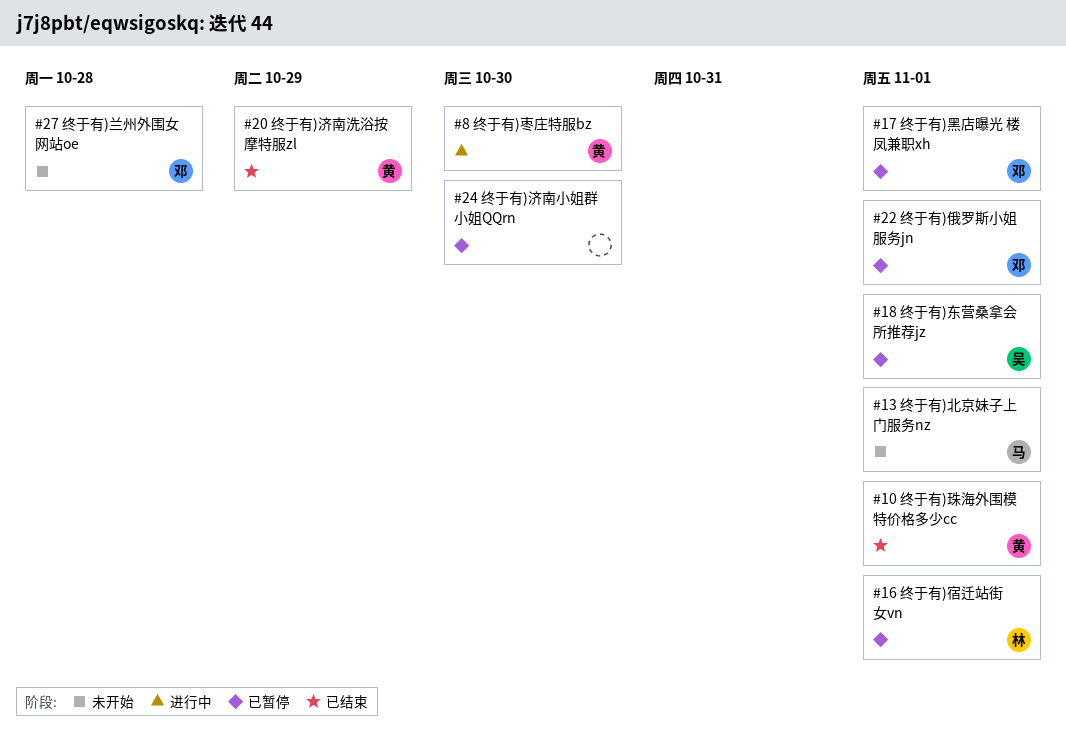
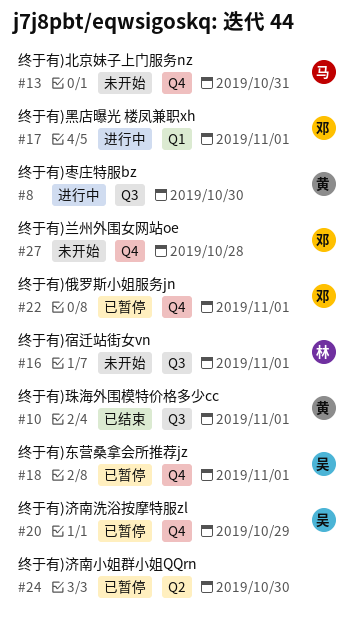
#13, due: Nov 1 -> Oct 31
#16, status: 已暂停 -> 未开始
#17, status: 已暂停 -> 进行中
#20, status: 已结束 -> 已暂停
#20, owner: 黄 -> 吴

